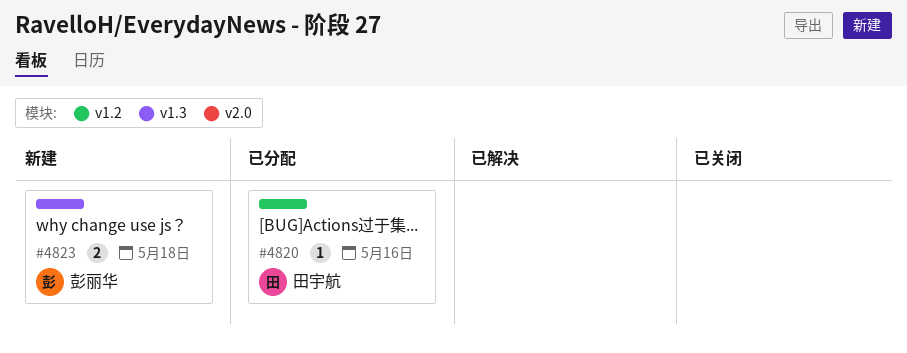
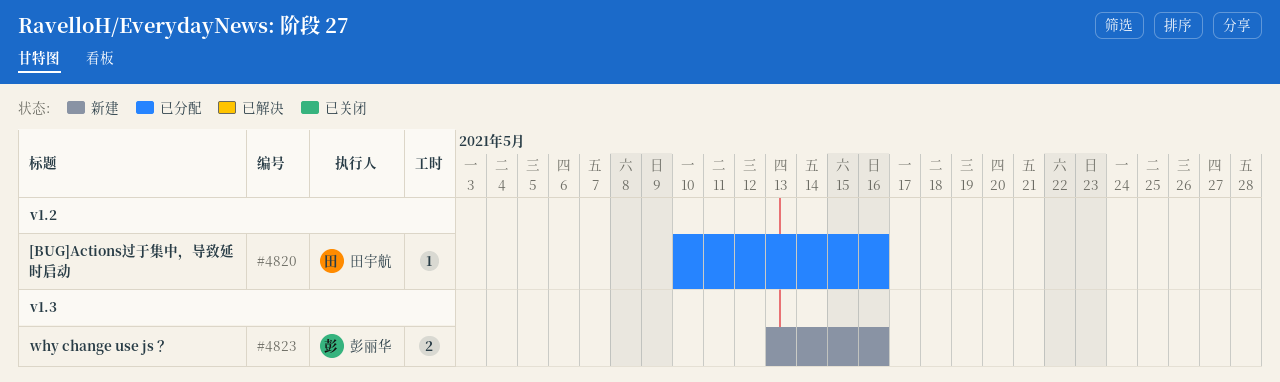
#4823, due: May 18 -> May 16

